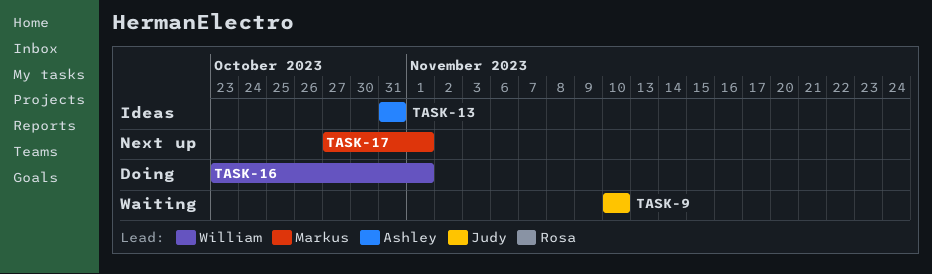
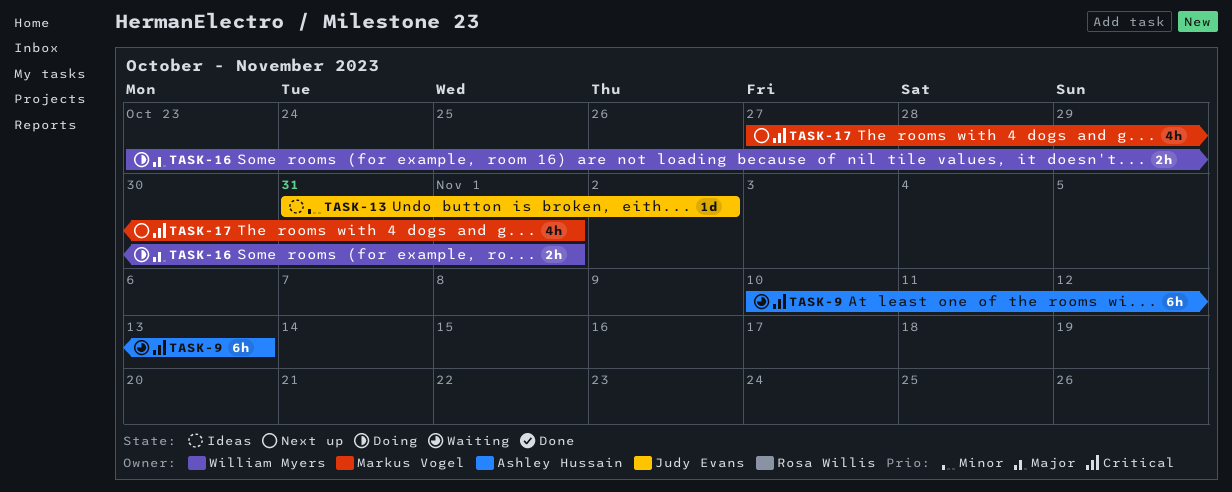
TASK-9, owner: Judy Evans -> Ashley Hussain
TASK-9, due: Nov 10 -> Nov 13
TASK-13, owner: Ashley Hussain -> Judy Evans
TASK-13, due: Oct 31 -> Nov 2

